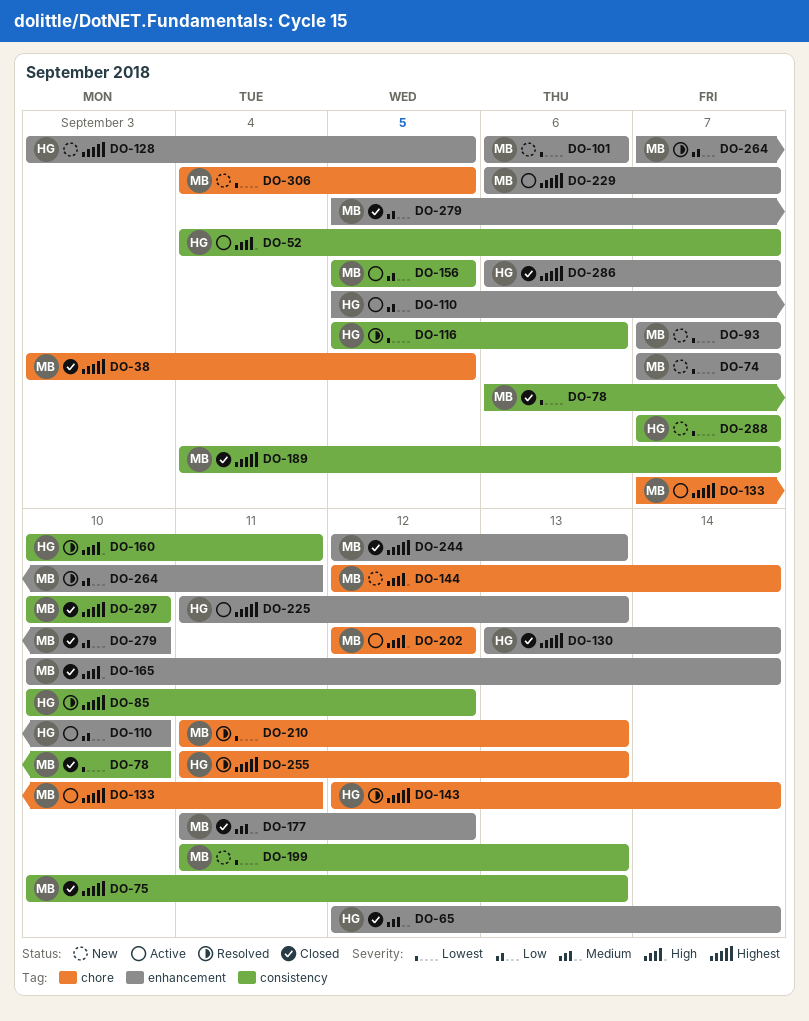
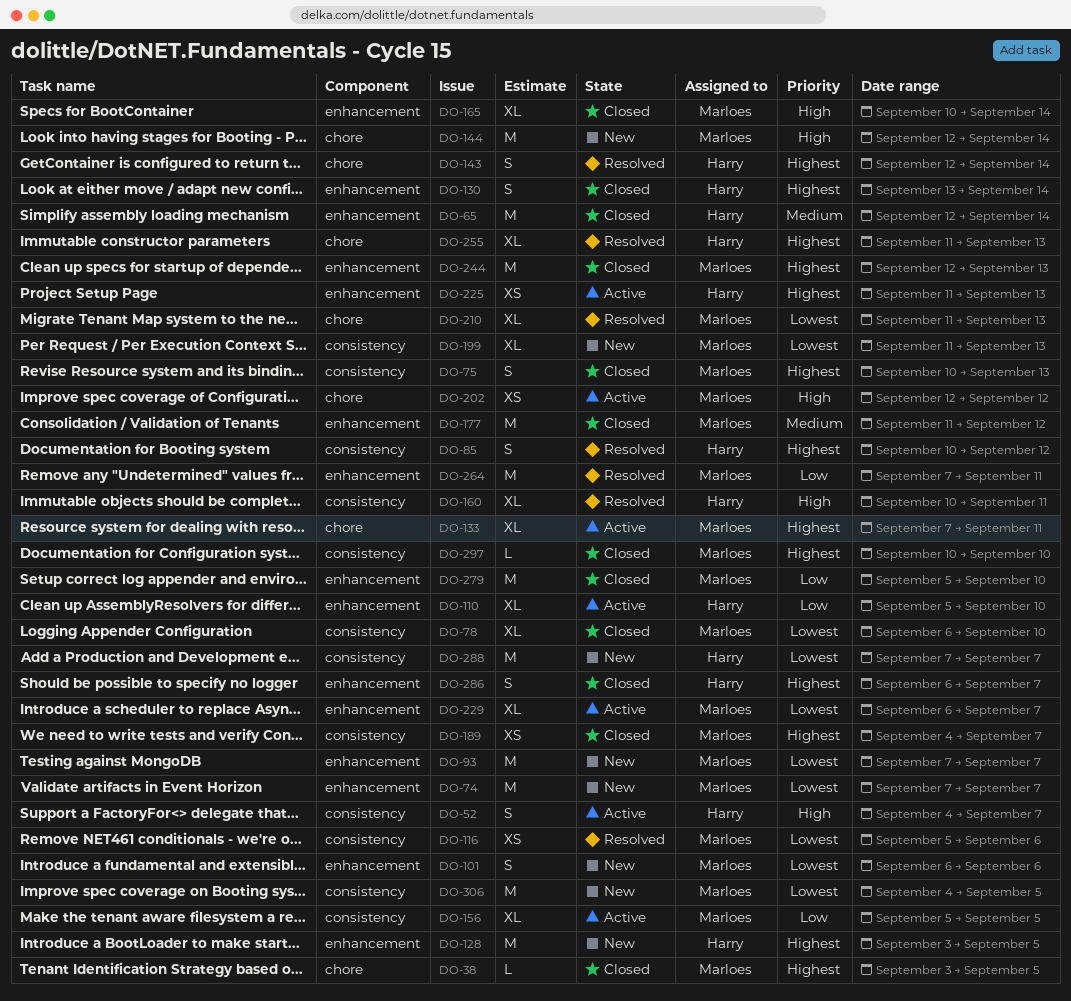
DO-116, owner: Harry -> Marloes
DO-229, priority: Highest -> Lowest
DO-306, label: chore -> consistency

